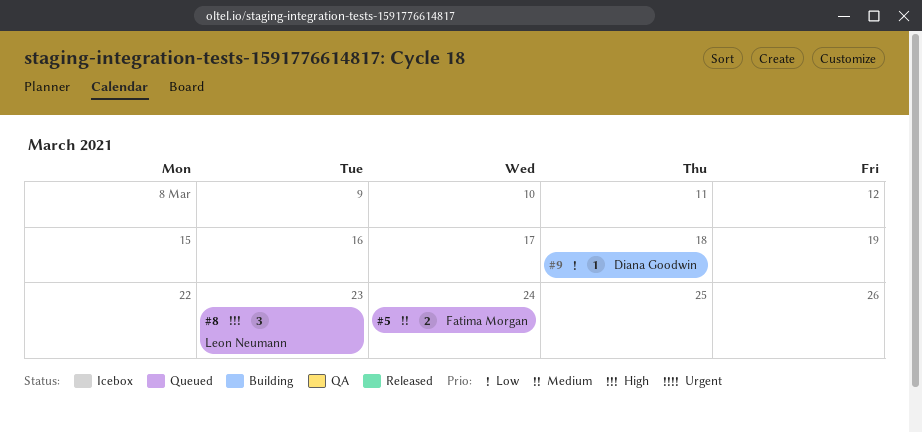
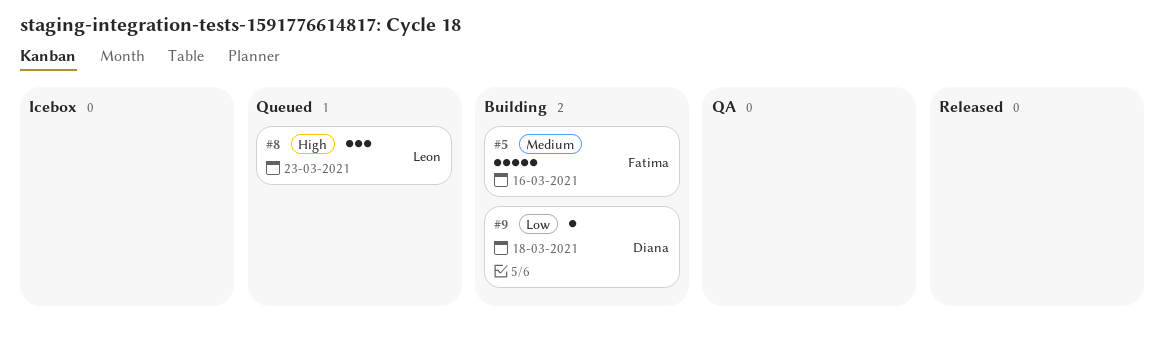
#5, status: Queued -> Building
#5, estimate: 2 -> 5
#5, due: Mar 24 -> Mar 16

